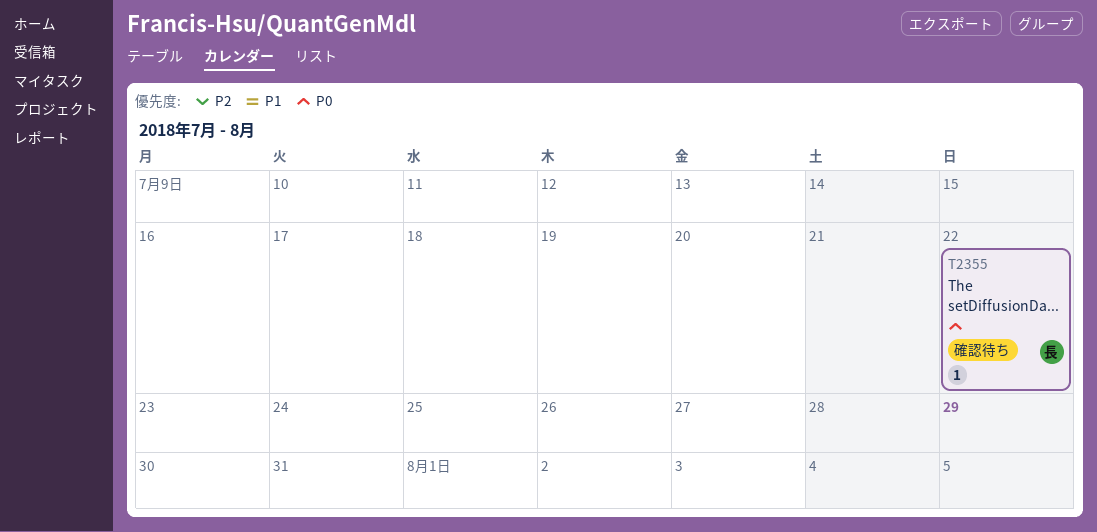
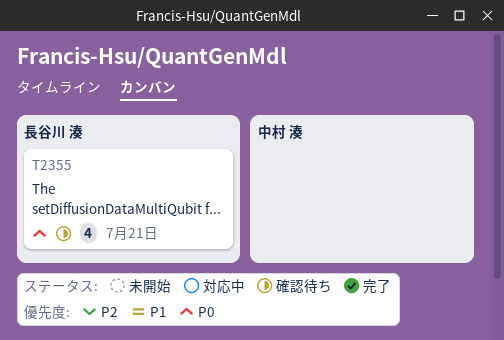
T2355, estimate: 1 -> 4
T2355, due: Jul 22 -> Jul 21

